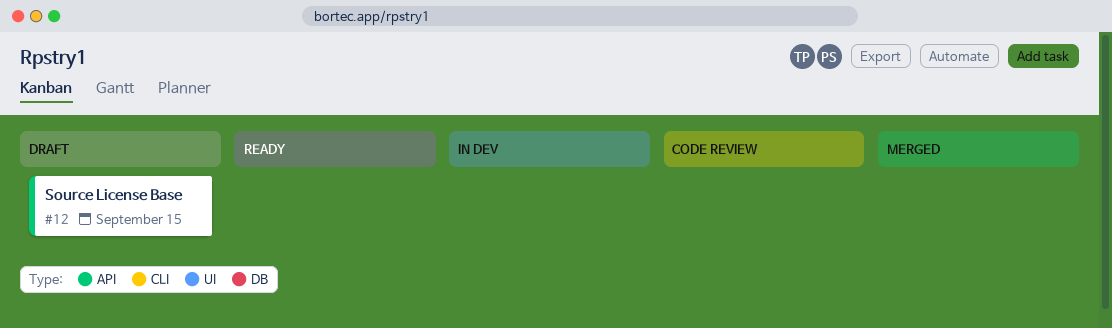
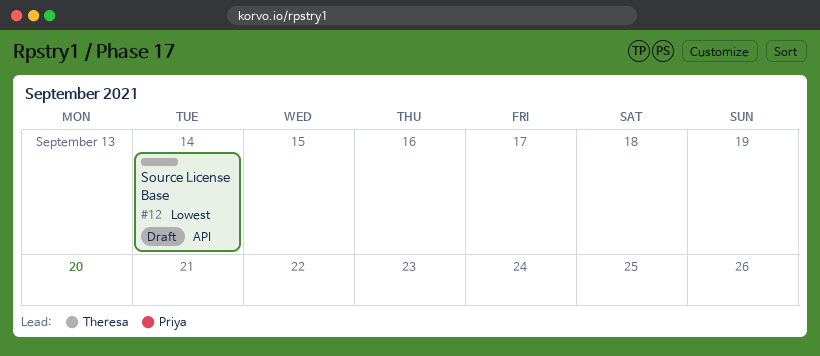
#12, due: Sep 15 -> Sep 14

